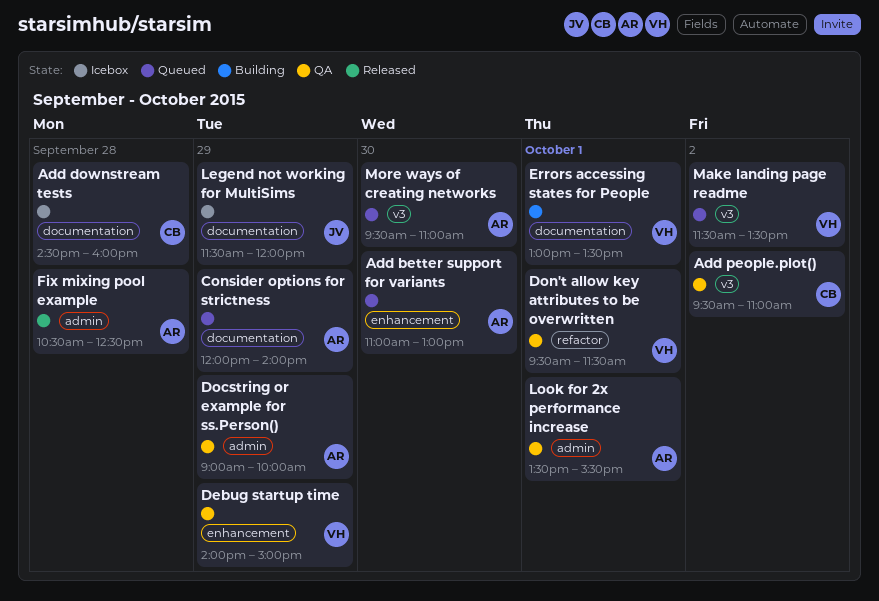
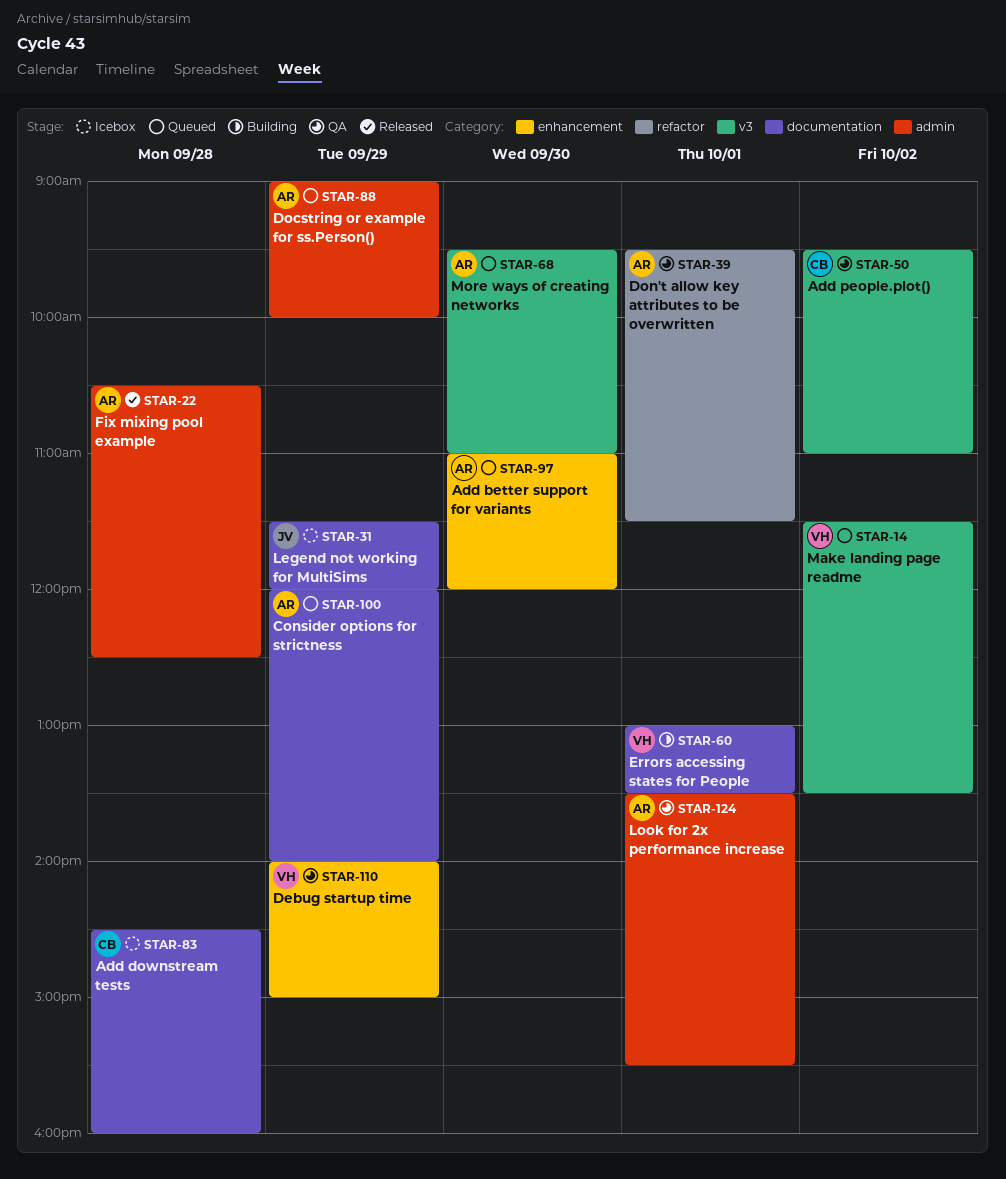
Add better support for variants, ends: 13:00 -> 12:00
Docstring or example for ss.Person(), status: QA -> Queued
Don't allow key attributes to be overwritten, owner: VH -> AR

